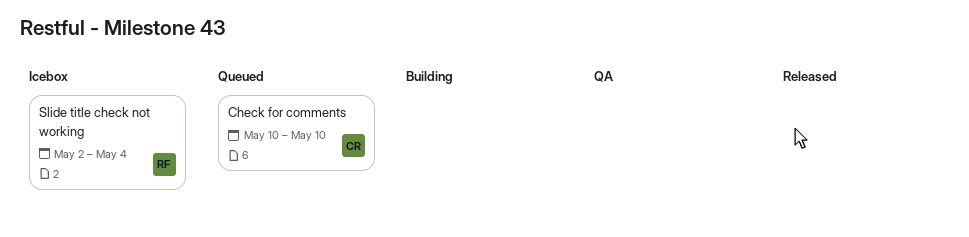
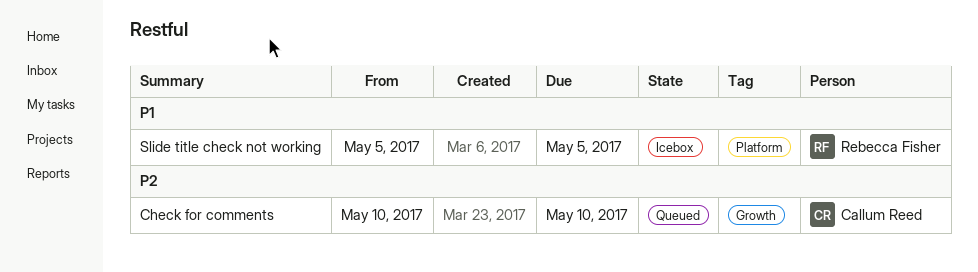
Slide title check not working, start: May 2 -> May 5
Slide title check not working, due: May 4 -> May 5

